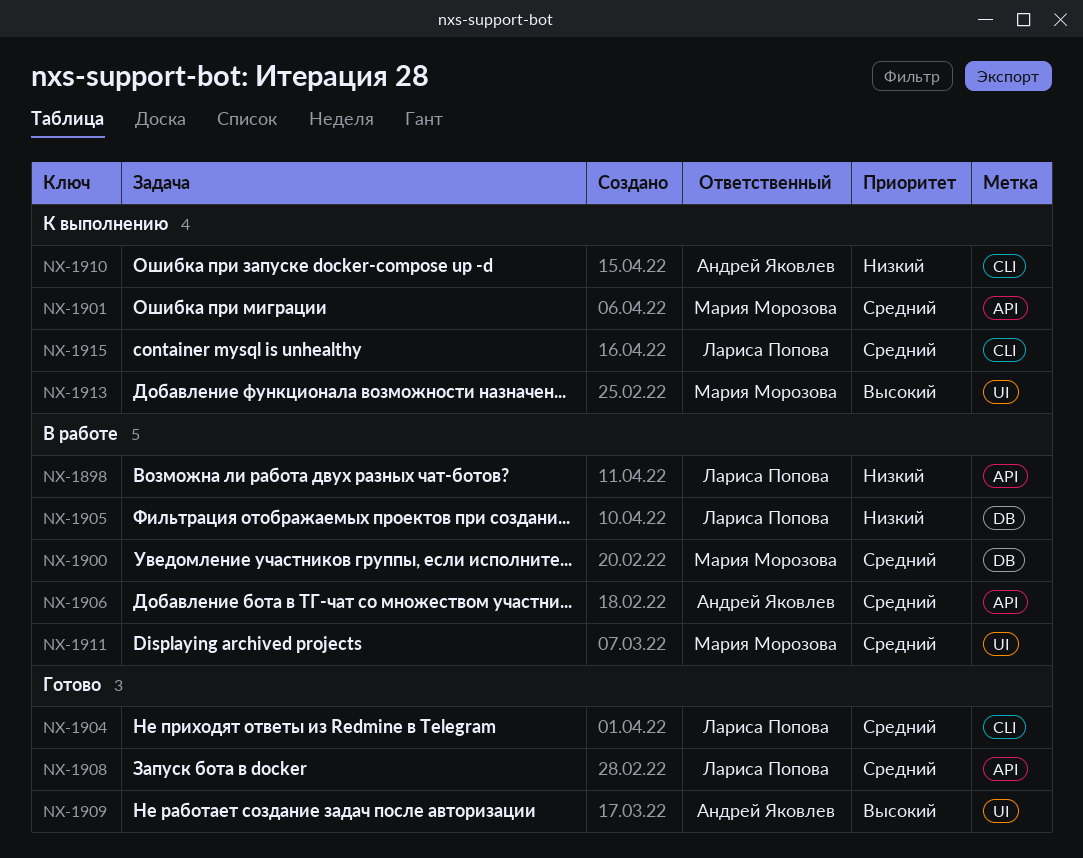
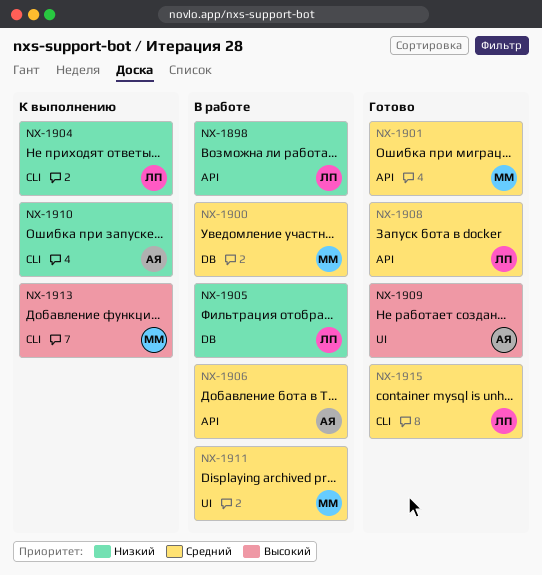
NX-1901, status: К выполнению -> Готово
NX-1904, status: Готово -> К выполнению
NX-1904, priority: Средний -> Низкий
NX-1913, label: UI -> CLI
NX-1915, status: К выполнению -> Готово

